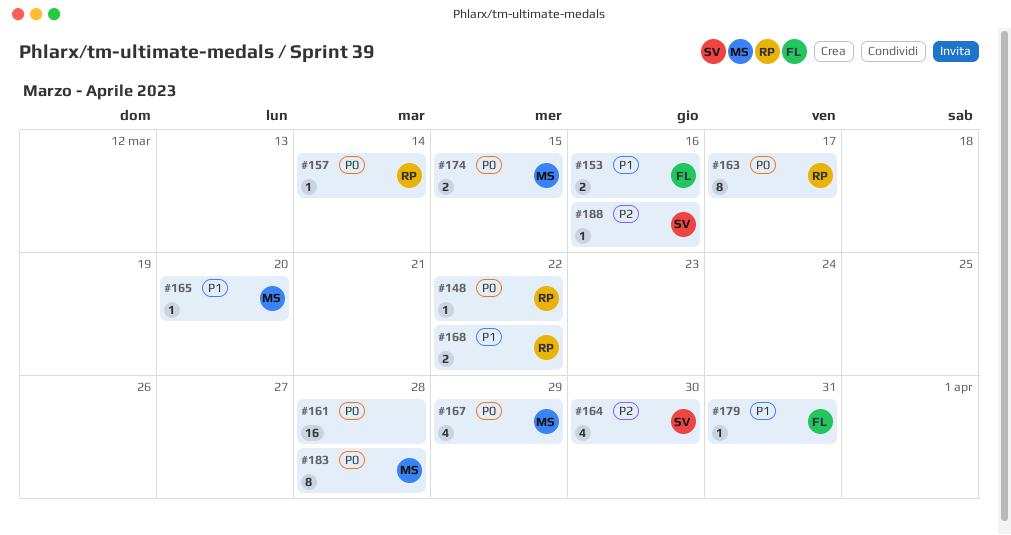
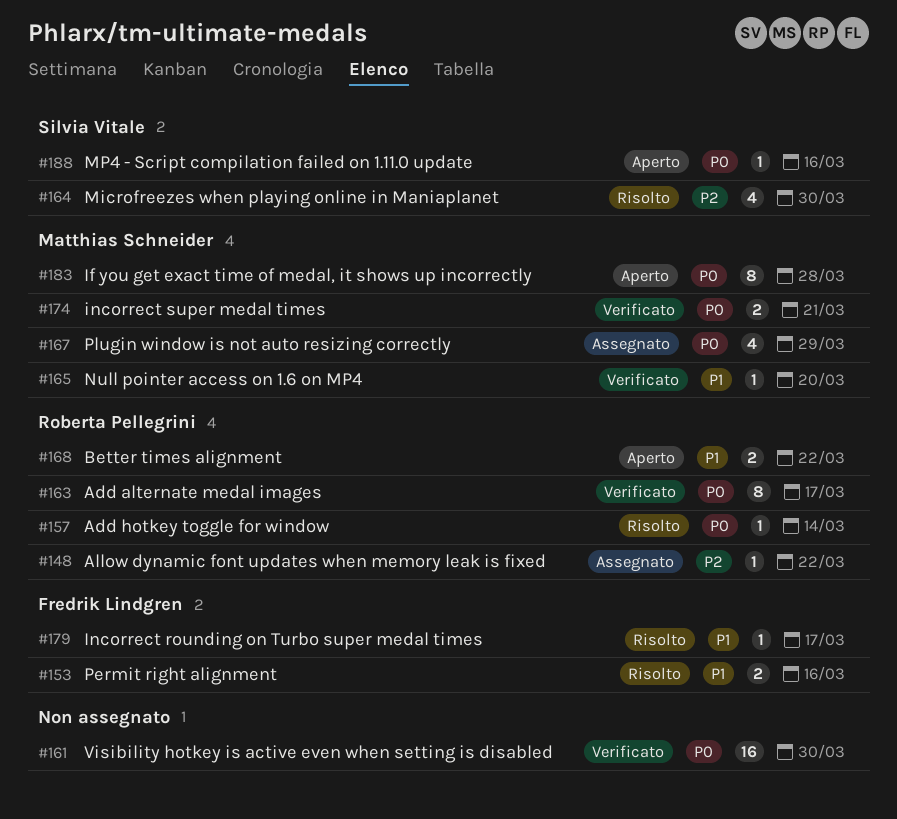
#148, priority: P0 -> P2
#161, due: Mar 28 -> Mar 30
#174, due: Mar 15 -> Mar 21
#179, due: Mar 31 -> Mar 17
#188, priority: P2 -> P0

